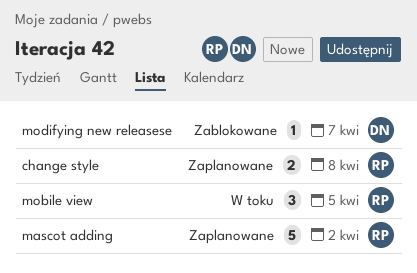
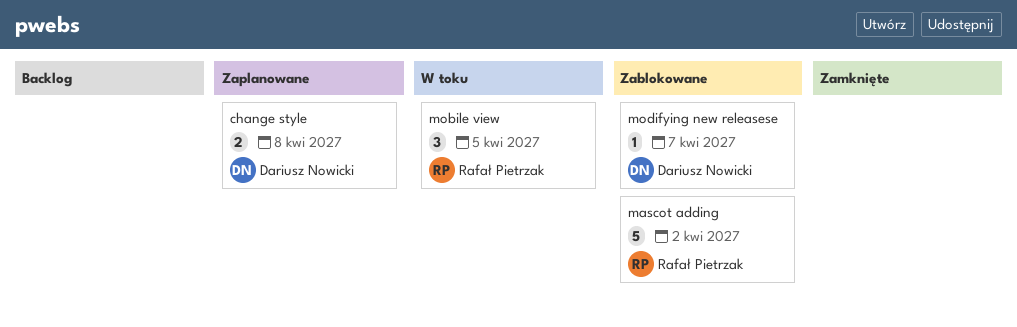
change style, owner: Rafał Pietrzak -> Dariusz Nowicki
mascot adding, status: Zaplanowane -> Zablokowane

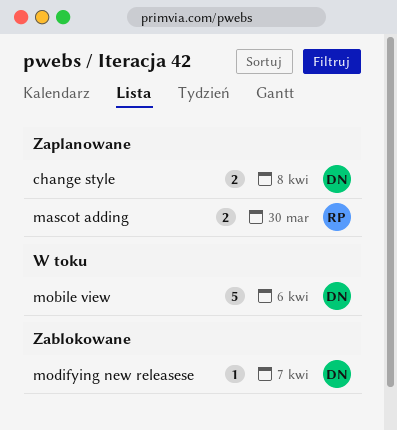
mascot adding, status: Zablokowane -> Zaplanowane
mascot adding, estimate: 5 -> 2
mascot adding, due: Apr 2 -> Mar 30
mobile view, owner: Rafał Pietrzak -> Dariusz Nowicki
mobile view, estimate: 3 -> 5
mobile view, due: Apr 5 -> Apr 6

